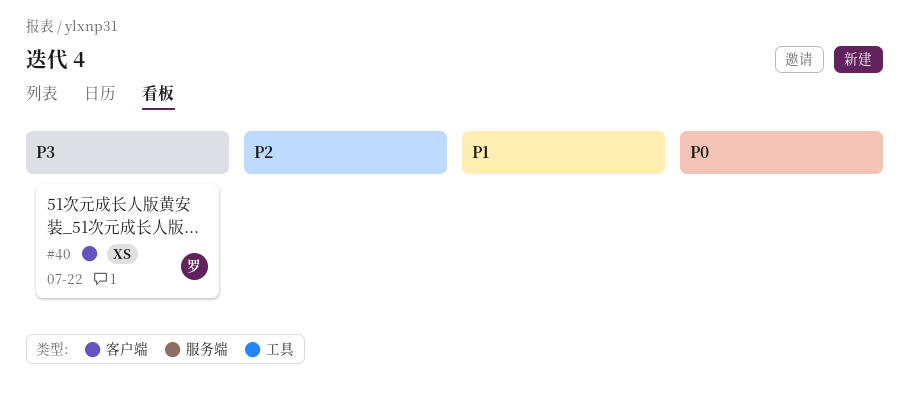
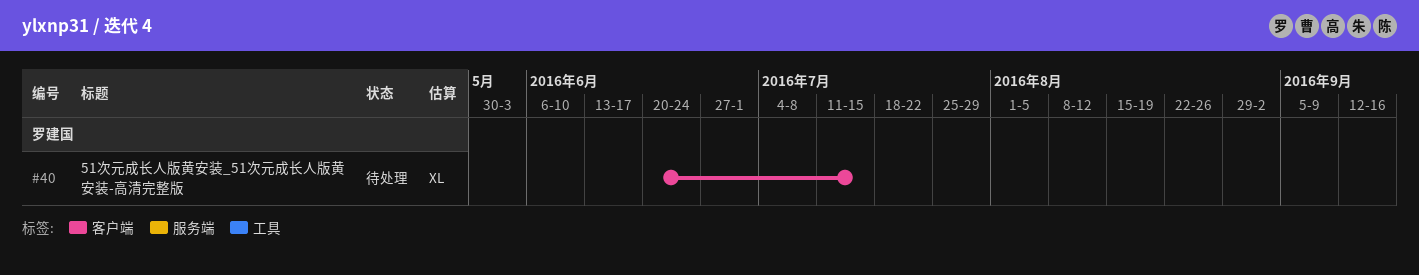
#40, estimate: XS -> XL
#40, due: Jul 22 -> Jul 15

